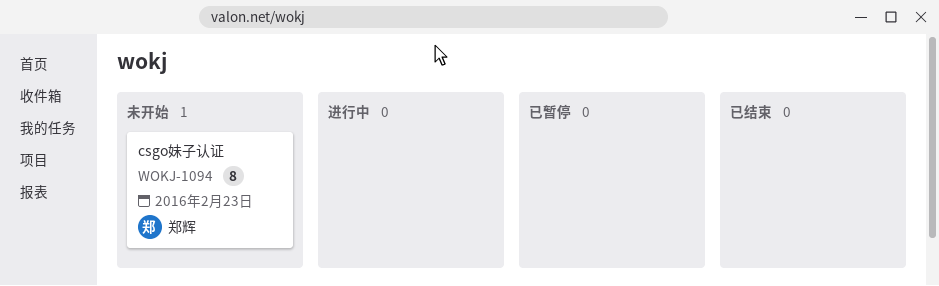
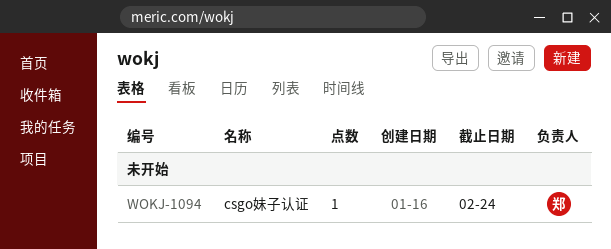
WOKJ-1094, estimate: 8 -> 1
WOKJ-1094, due: Feb 23 -> Feb 24

